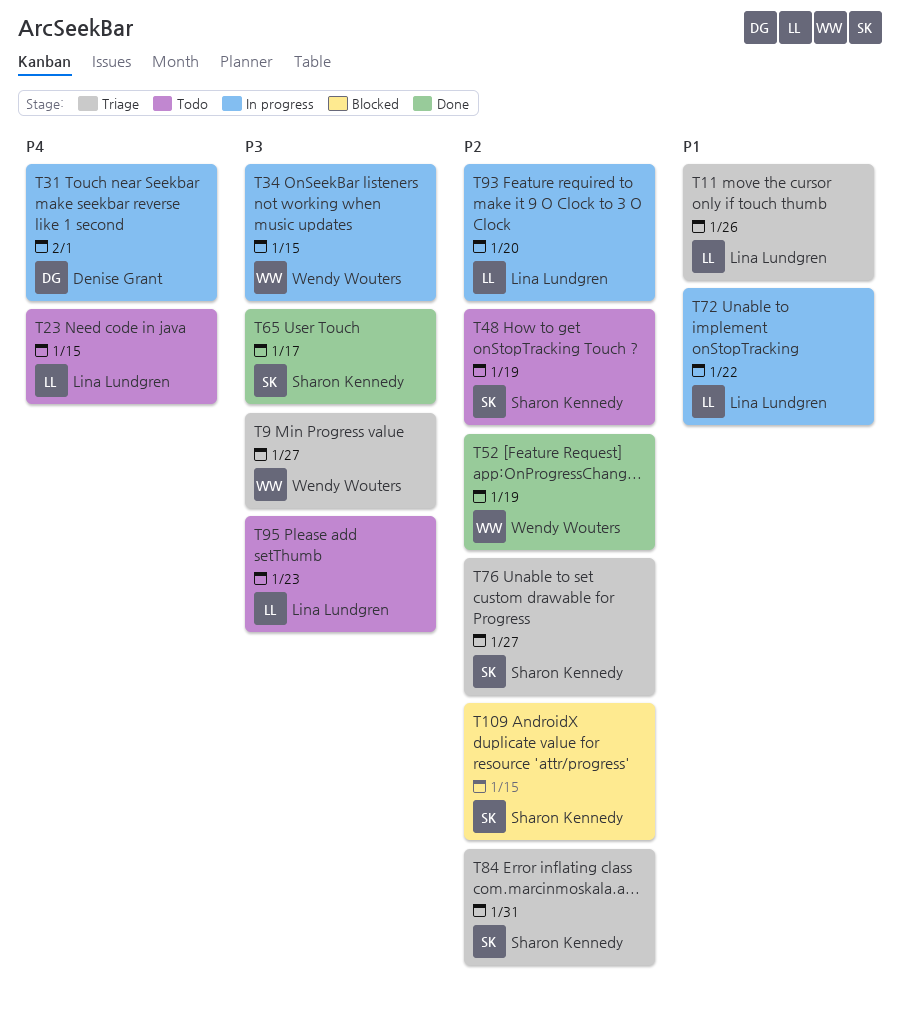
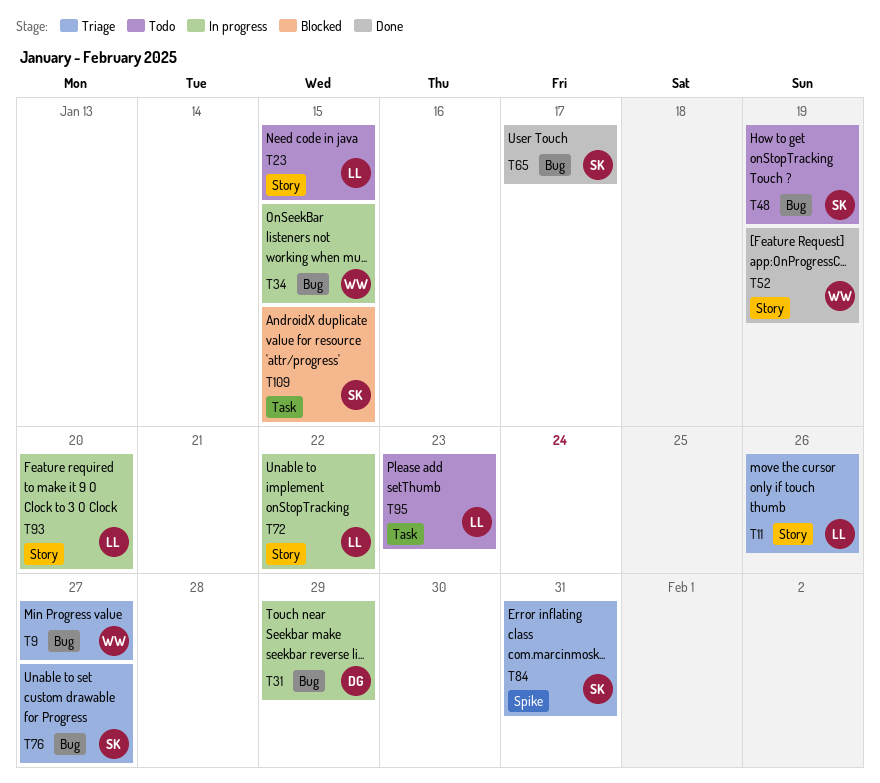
T31, due: Feb 1 -> Jan 29

